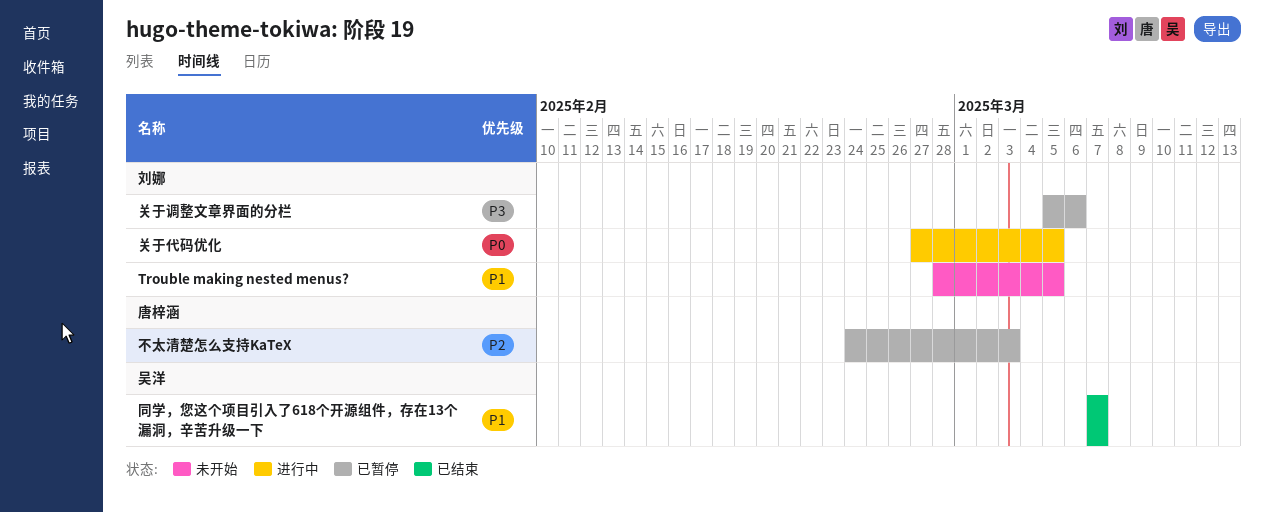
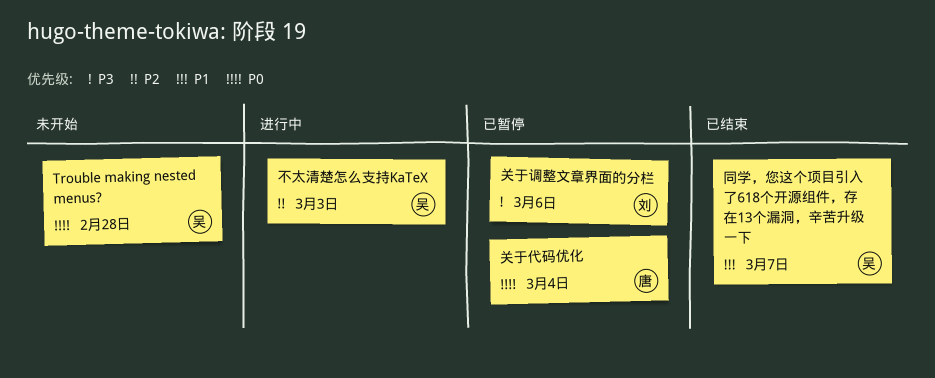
Trouble making nested menus?, owner: 刘娜 -> 吴洋
Trouble making nested menus?, priority: P1 -> P0
Trouble making nested menus?, due: Mar 5 -> Feb 28
不太清楚怎么支持KaTeX, status: 已暂停 -> 进行中
不太清楚怎么支持KaTeX, owner: 唐梓涵 -> 吴洋
关于代码优化, status: 进行中 -> 已暂停
关于代码优化, owner: 刘娜 -> 唐梓涵
关于代码优化, due: Mar 5 -> Mar 4

